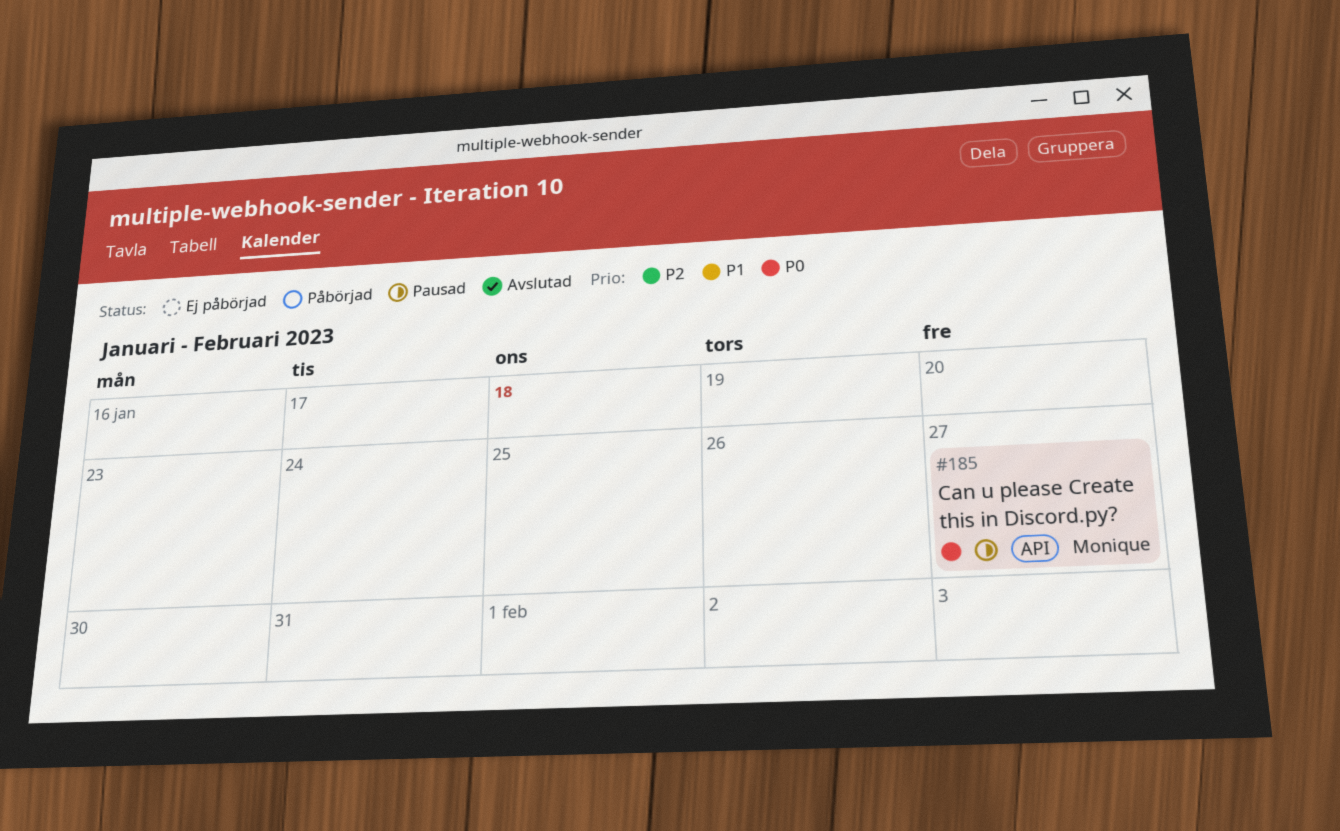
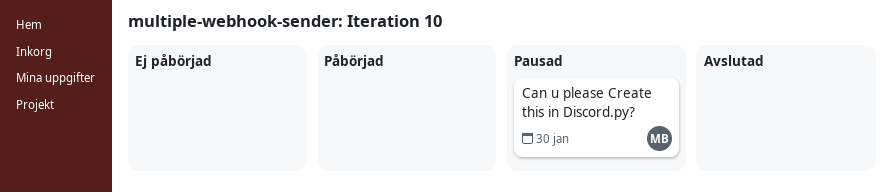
Can u please Create this in Discord.py?, due: Jan 27 -> Jan 30

